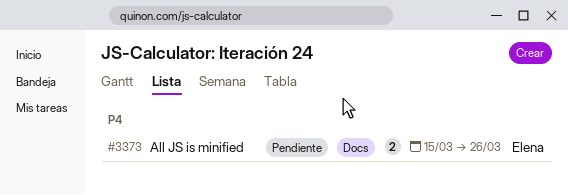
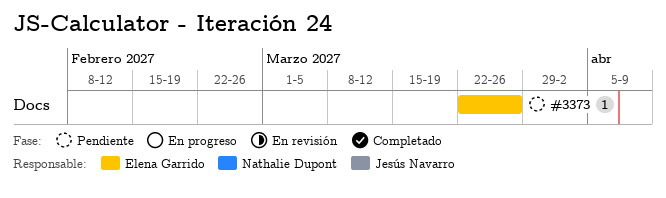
#3373, estimate: 2 -> 1
#3373, start: Mar 15 -> Mar 22

